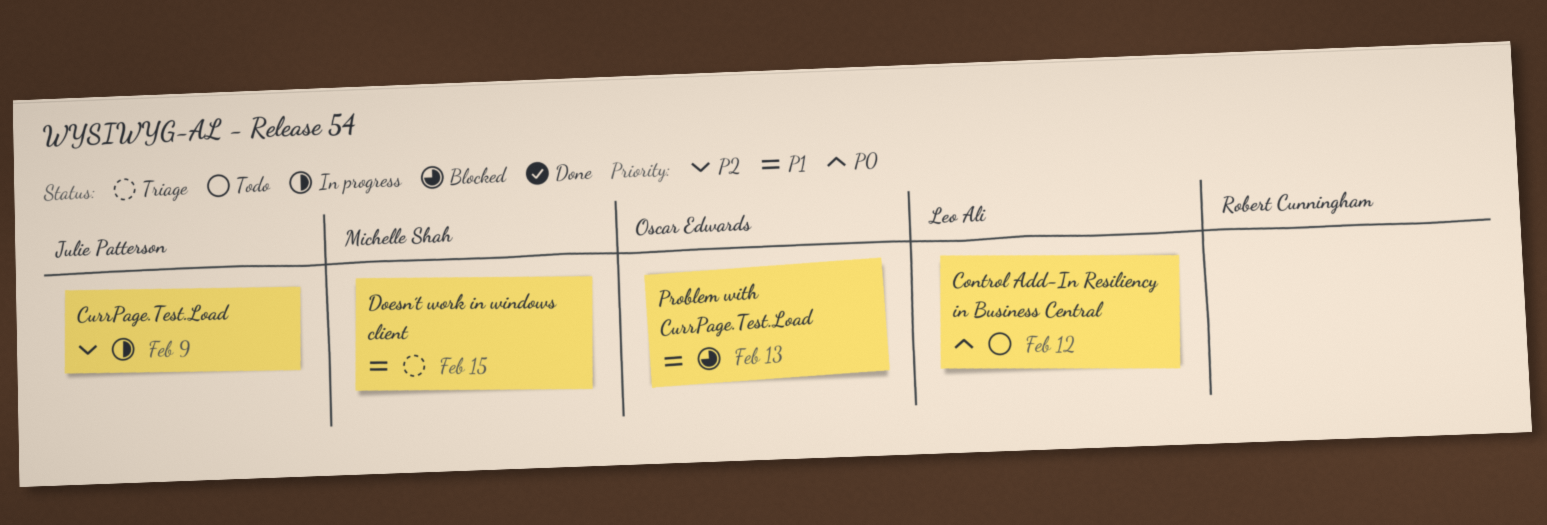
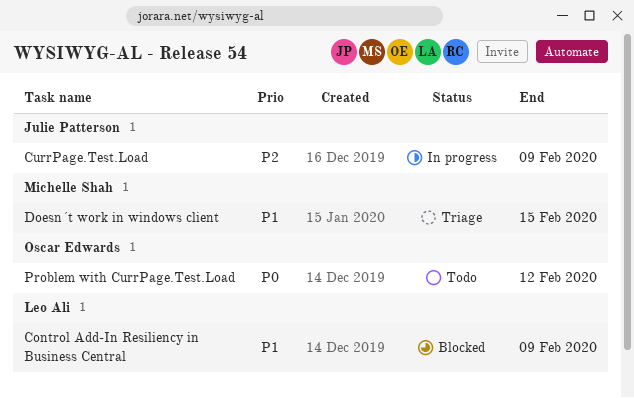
Control Add-In Resiliency in Business Central, status: Todo -> Blocked
Control Add-In Resiliency in Business Central, priority: P0 -> P1
Control Add-In Resiliency in Business Central, due: Feb 12 -> Feb 9
Problem with CurrPage.Test.Load, status: Blocked -> Todo
Problem with CurrPage.Test.Load, priority: P1 -> P0
Problem with CurrPage.Test.Load, due: Feb 13 -> Feb 12

